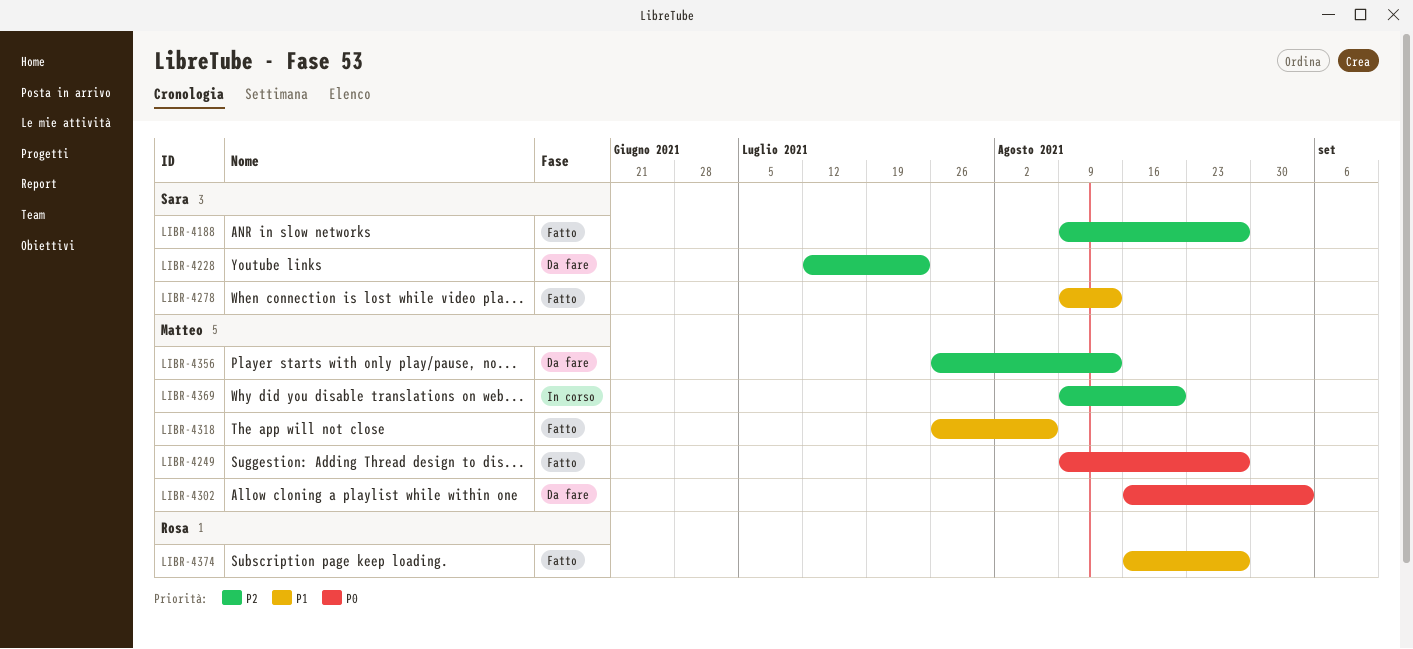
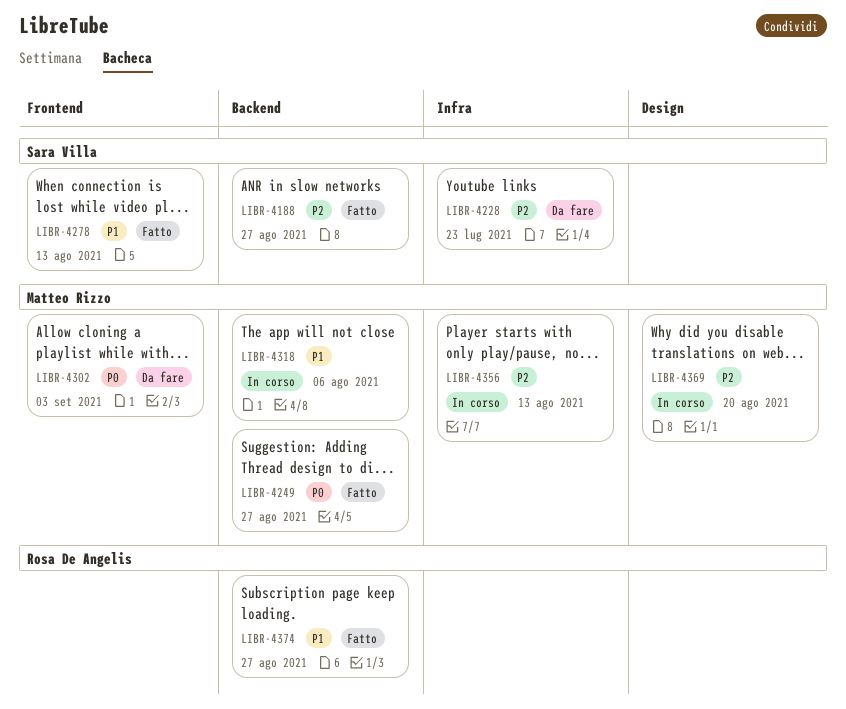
LIBR-4318, status: Fatto -> In corso
LIBR-4356, status: Da fare -> In corso

